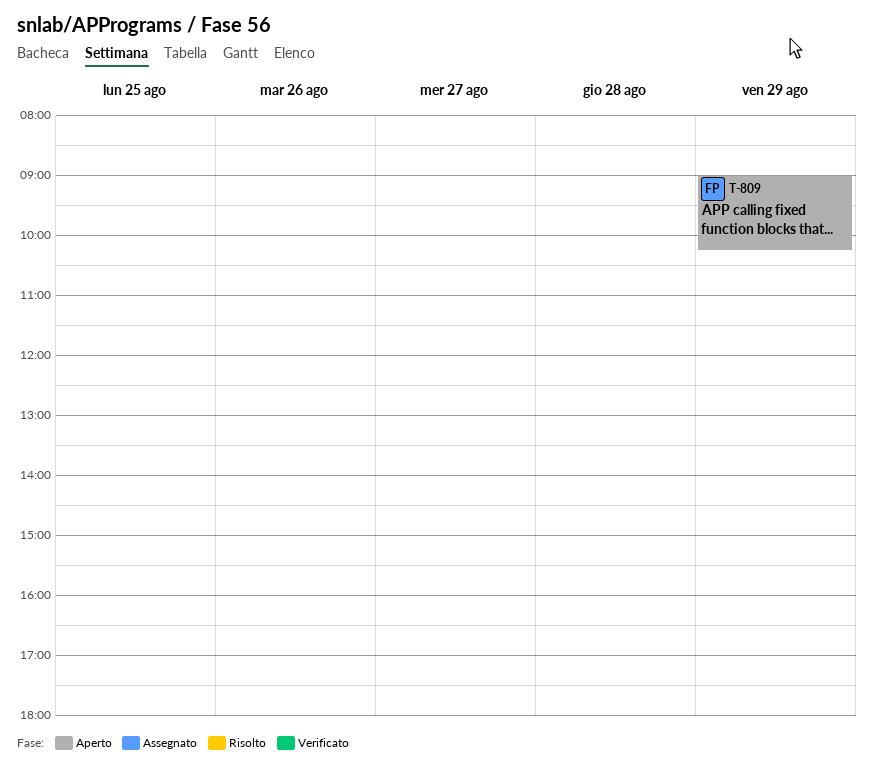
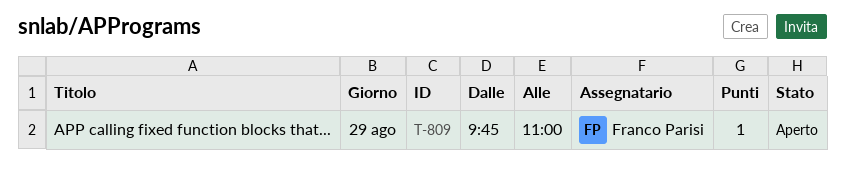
T-809, begins: 09:00 -> 09:45
T-809, ends: 10:15 -> 11:00

